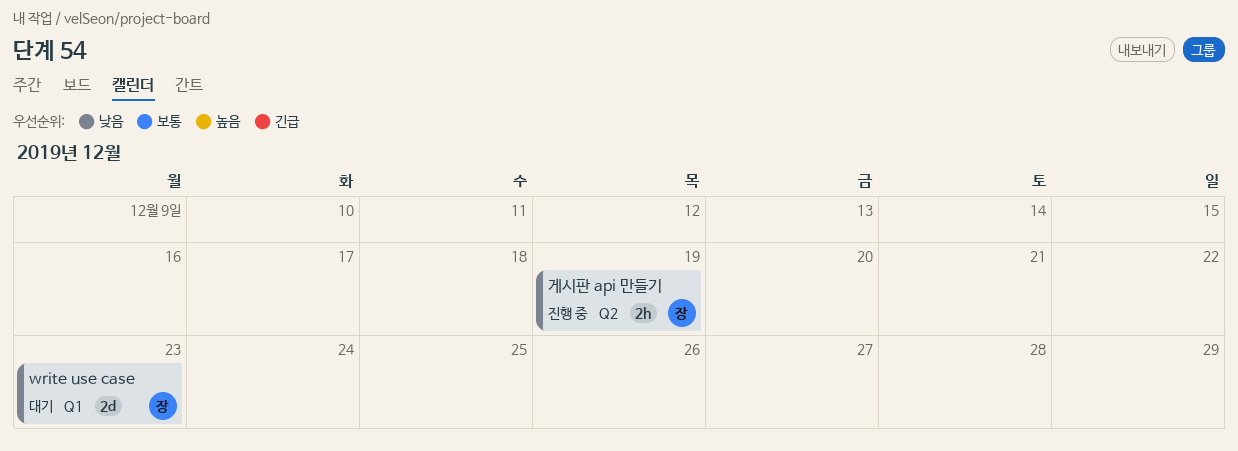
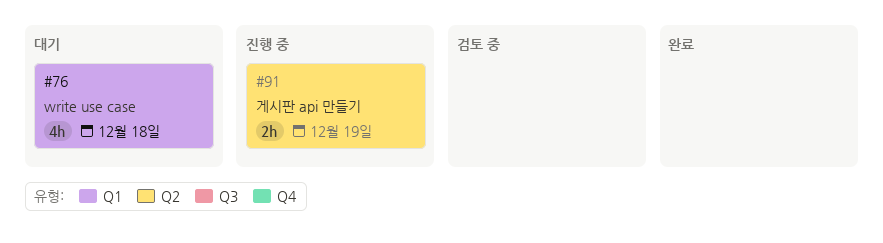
write use case, estimate: 2d -> 4h
write use case, due: Dec 23 -> Dec 18

